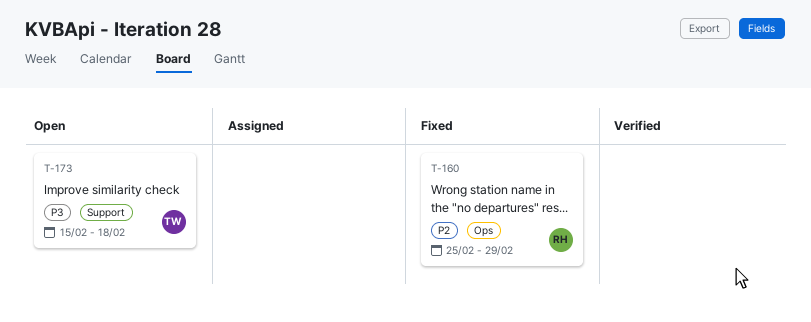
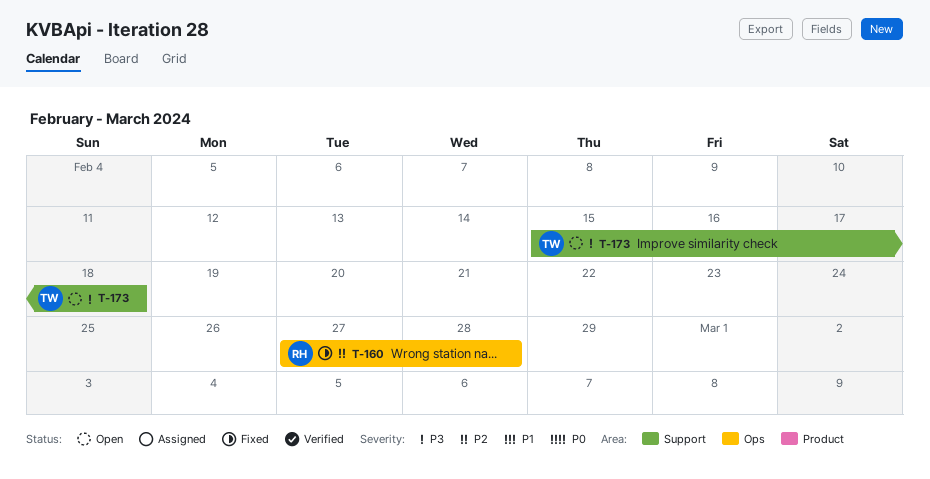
T-160, start: Feb 25 -> Feb 27
T-160, due: Feb 29 -> Feb 28

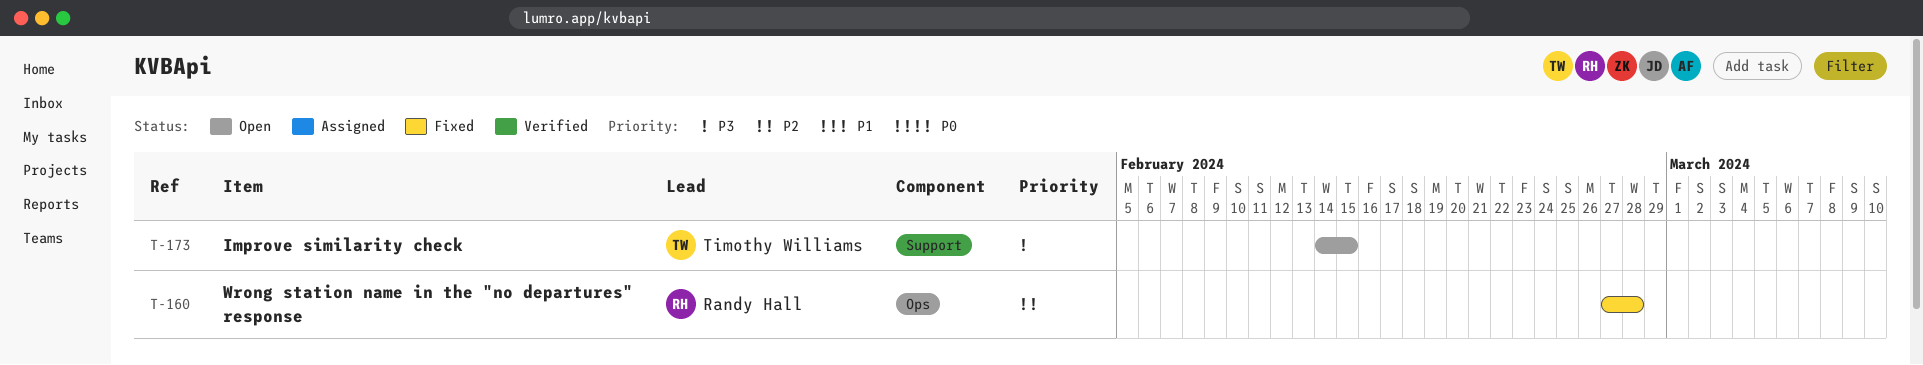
T-173, start: Feb 15 -> Feb 14
T-173, due: Feb 18 -> Feb 15

